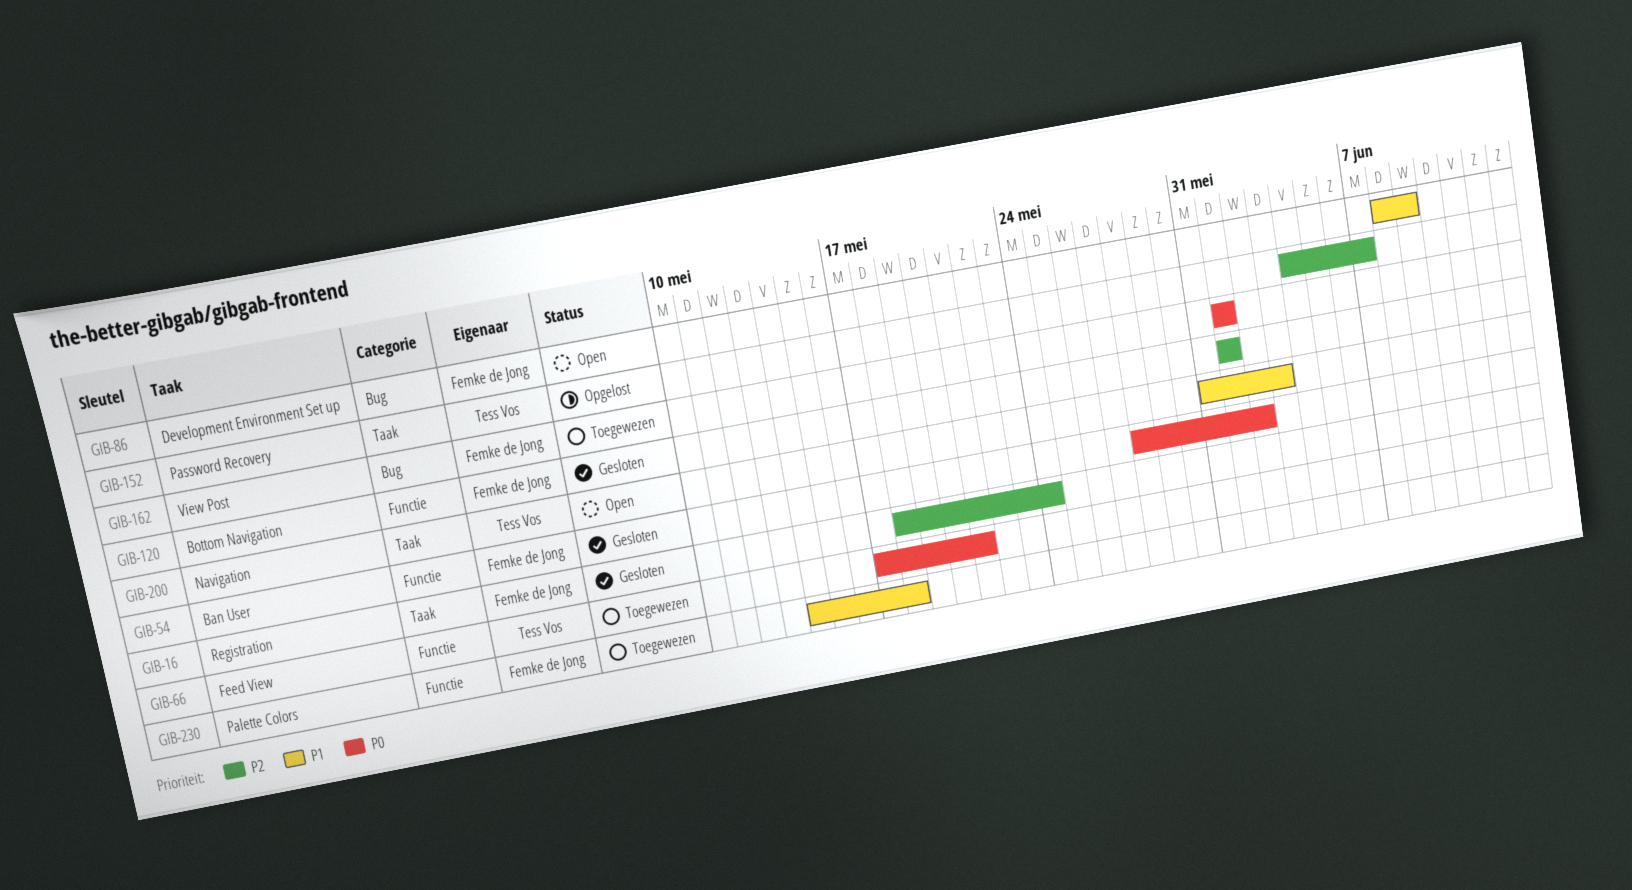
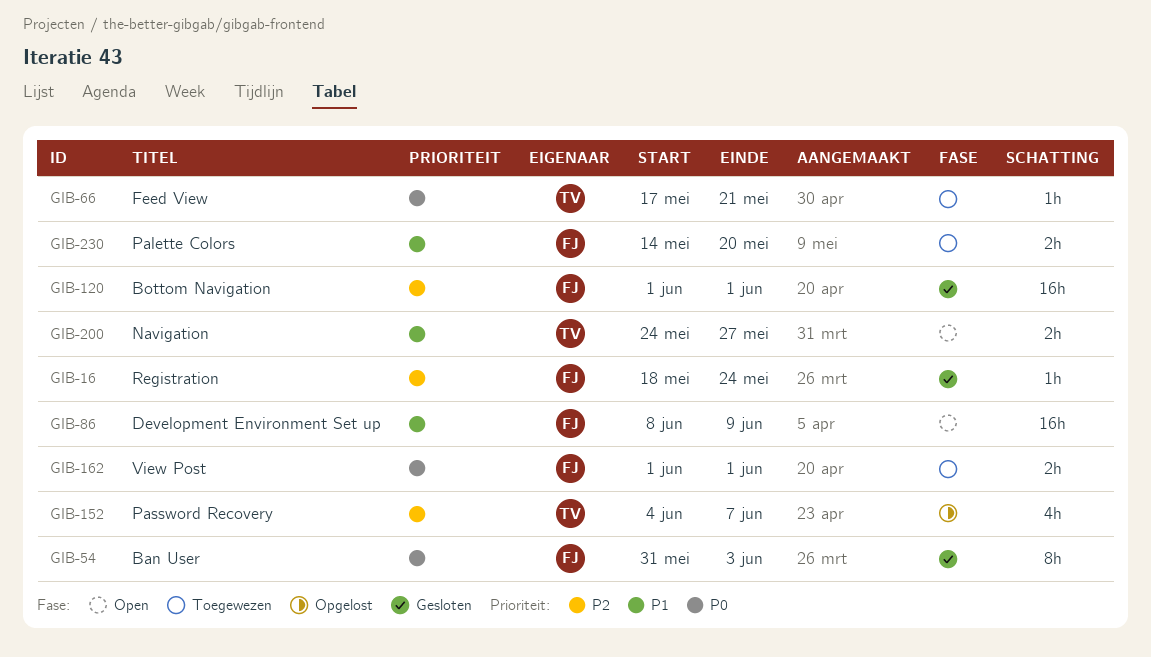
GIB-54, start: May 28 -> May 31
GIB-54, due: Jun 2 -> Jun 3
GIB-200, start: May 31 -> May 24
GIB-200, due: Jun 3 -> May 27
GIB-230, due: May 18 -> May 20

